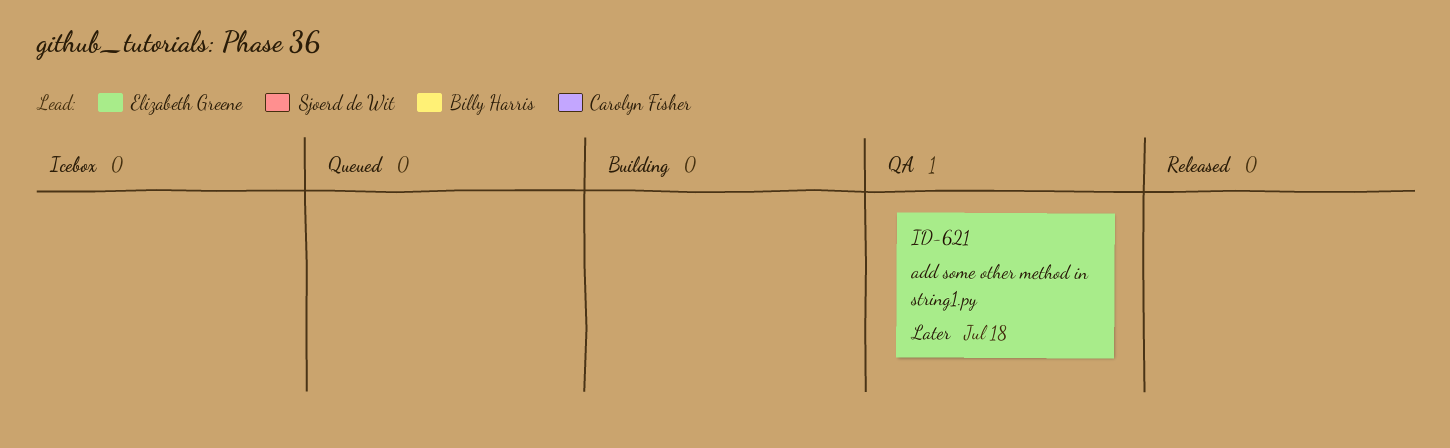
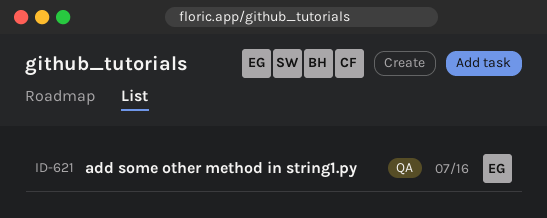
ID-621, due: Jul 18 -> Jul 16

